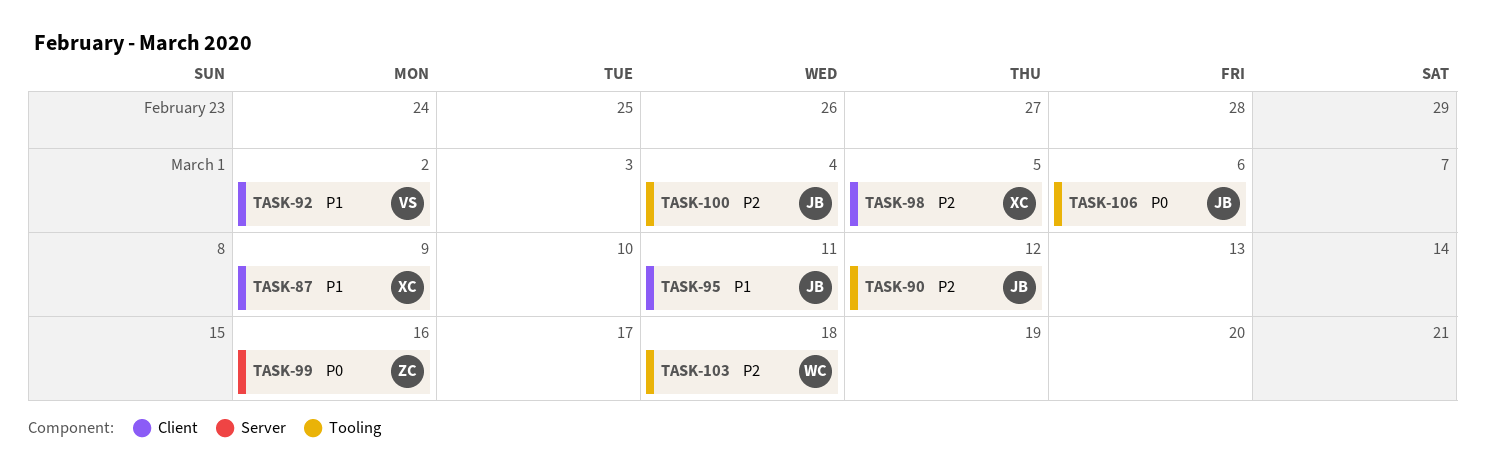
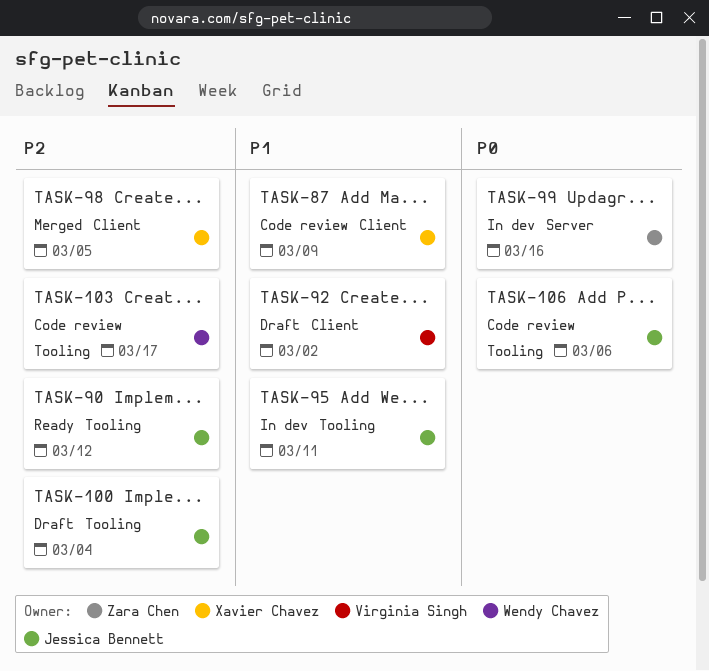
TASK-95, label: Client -> Tooling
TASK-103, due: Mar 18 -> Mar 17

